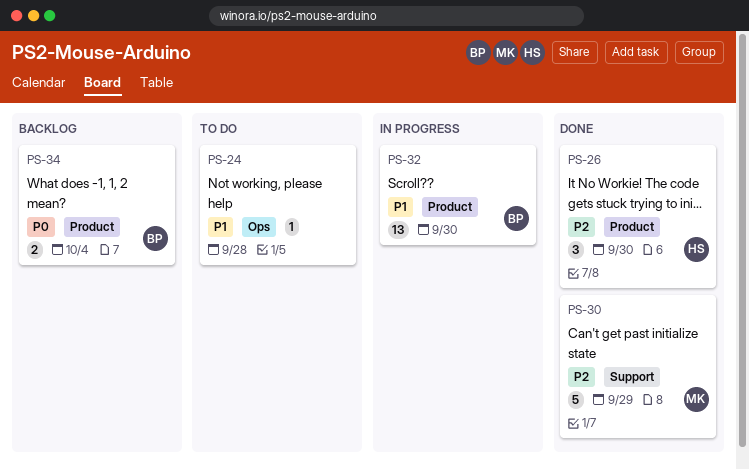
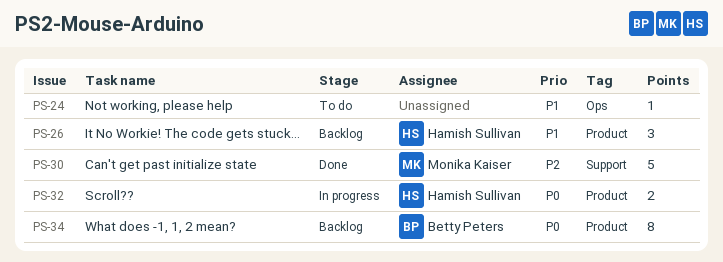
PS-26, status: Done -> Backlog
PS-26, priority: P2 -> P1
PS-32, owner: Betty Peters -> Hamish Sullivan
PS-32, priority: P1 -> P0
PS-32, estimate: 13 -> 2
PS-34, estimate: 2 -> 8

